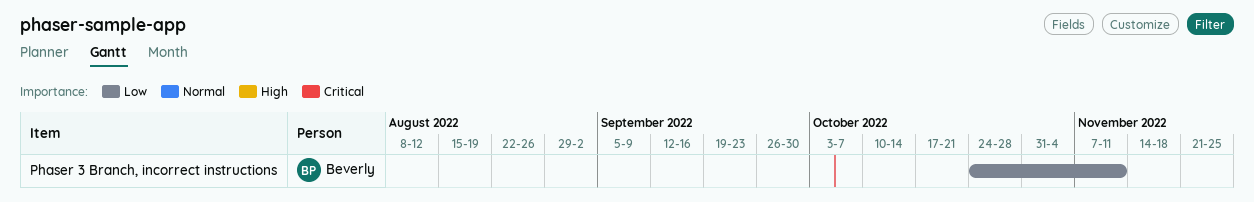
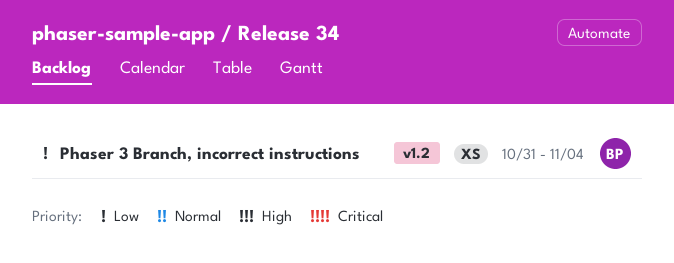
Phaser 3 Branch, incorrect instructions, start: Oct 24 -> Oct 31
Phaser 3 Branch, incorrect instructions, due: Nov 11 -> Nov 4

